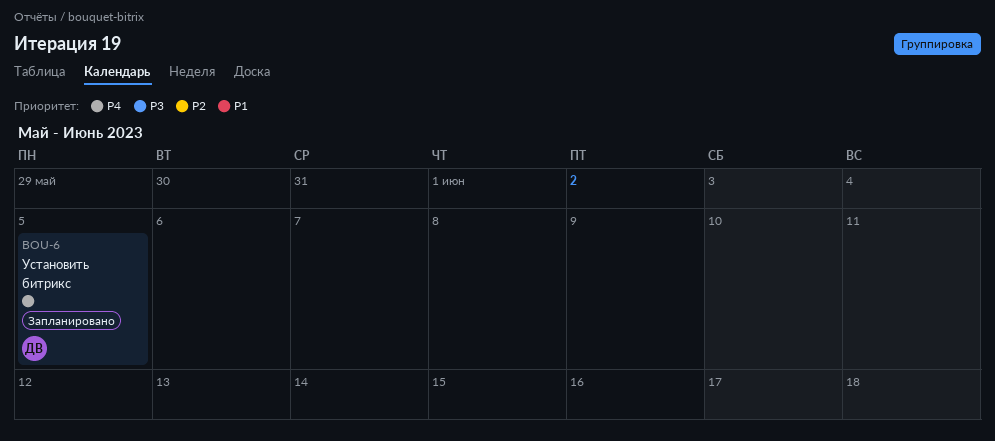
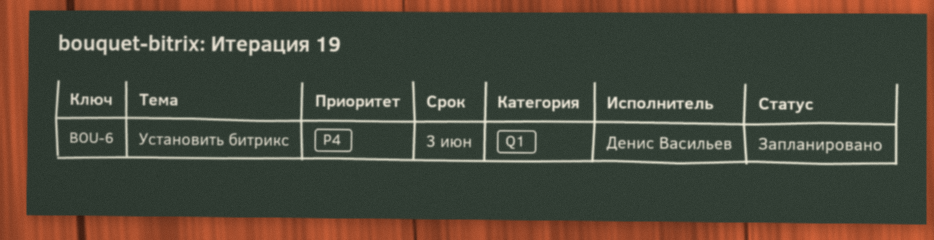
BOU-6, due: Jun 5 -> Jun 3

